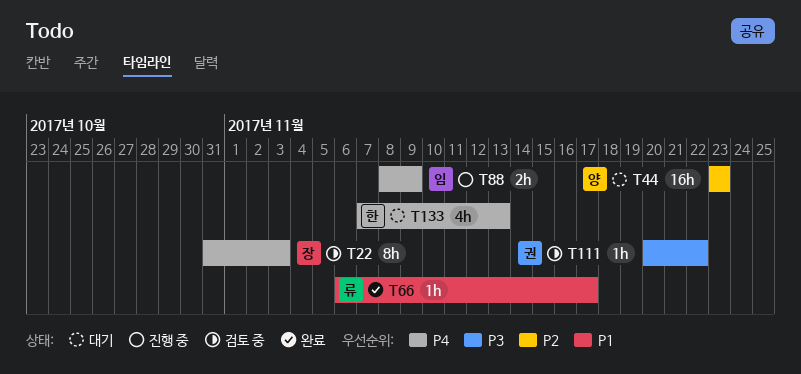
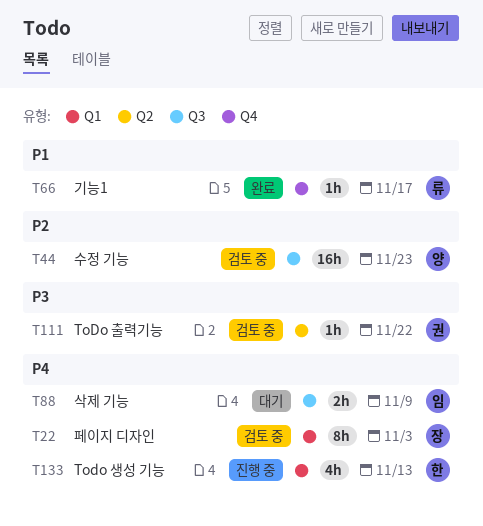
T44, status: 대기 -> 검토 중
T88, status: 진행 중 -> 대기
T133, status: 대기 -> 진행 중

